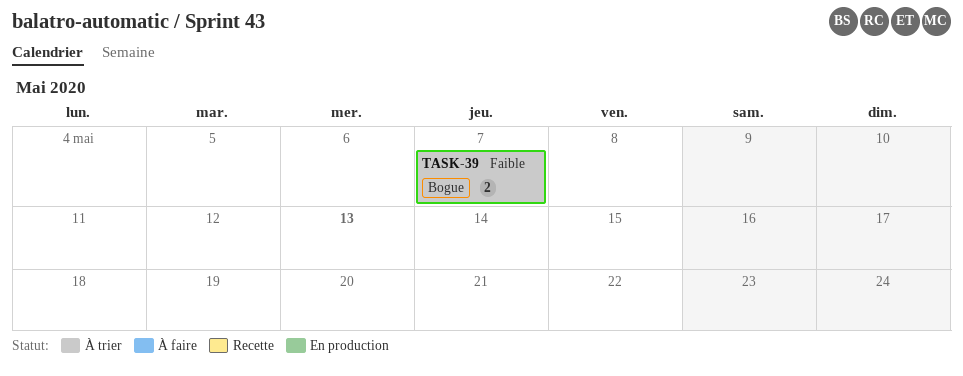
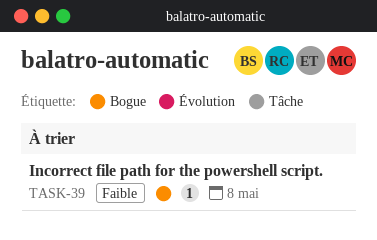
TASK-39, estimate: 2 -> 1
TASK-39, due: May 7 -> May 8

